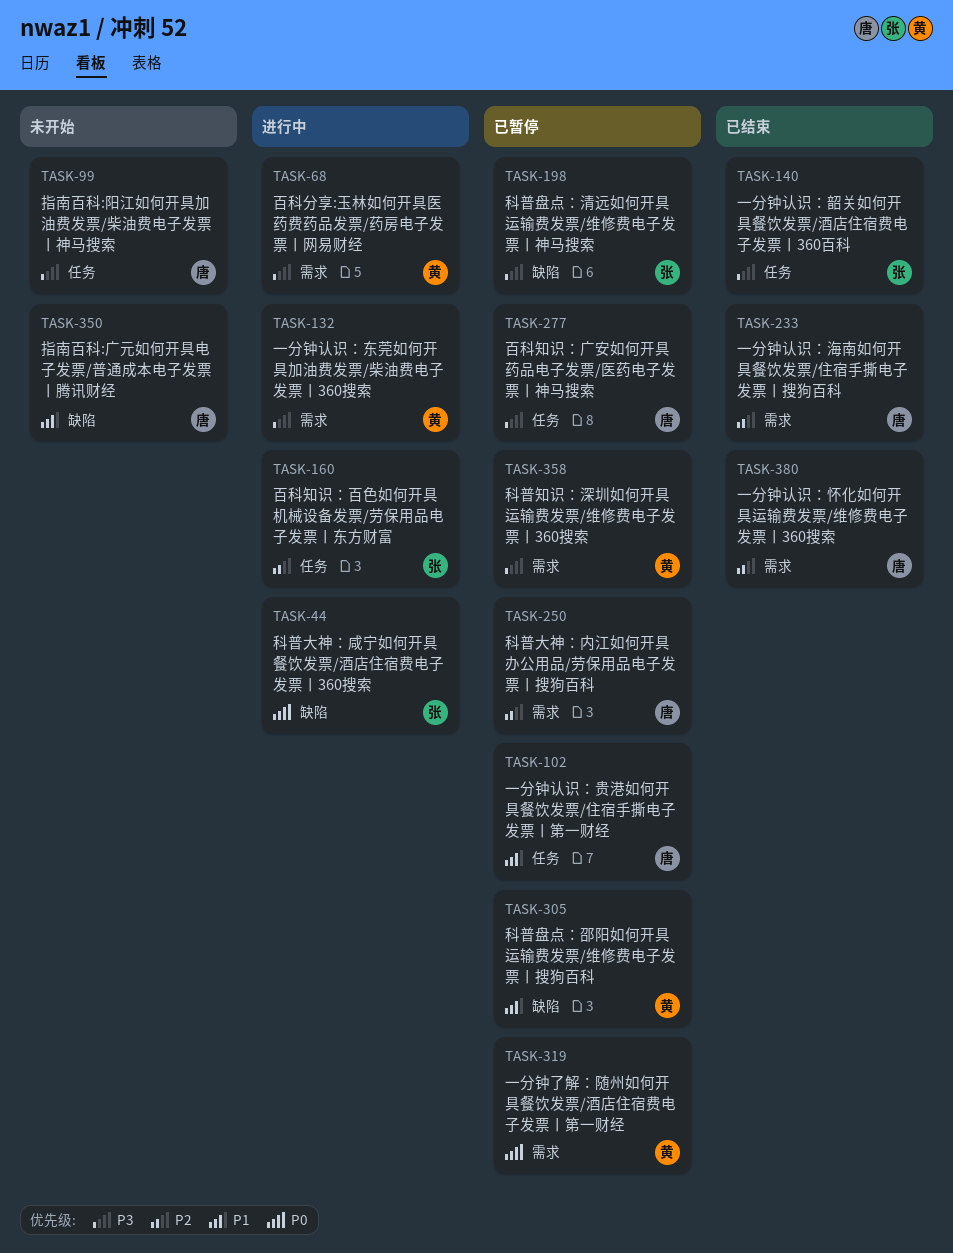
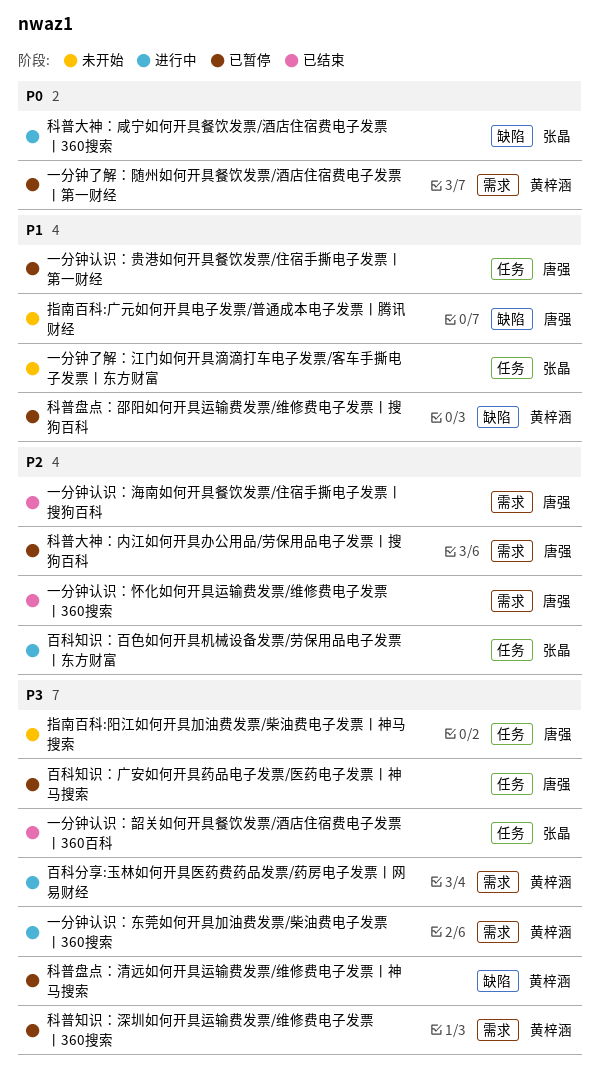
一分钟了解：江门如何开具滴滴打车电子发票/客车手撕电子发票丨东方财富: none -> present
科普盘点：清远如何开具运输费发票/维修费电子发票丨神马搜索, owner: 张晶 -> 黄梓涵

